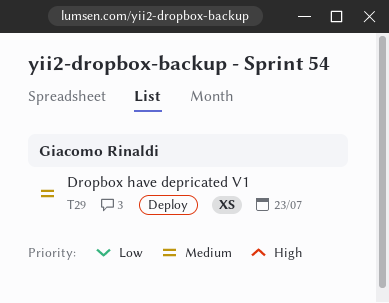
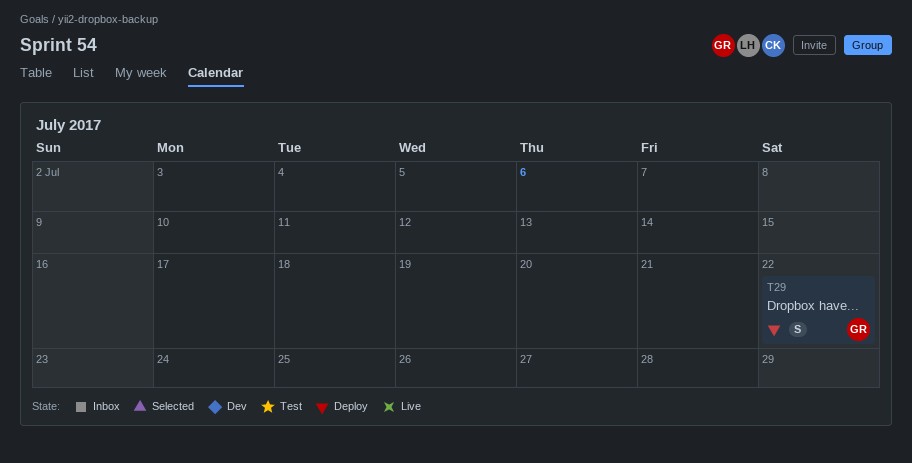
T29, estimate: XS -> S
T29, due: Jul 23 -> Jul 22

